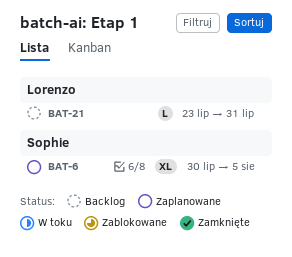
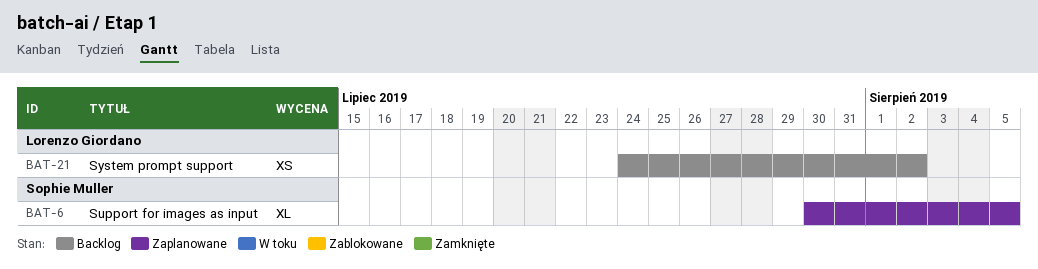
BAT-21, estimate: L -> XS
BAT-21, start: Jul 23 -> Jul 24
BAT-21, due: Jul 31 -> Aug 2

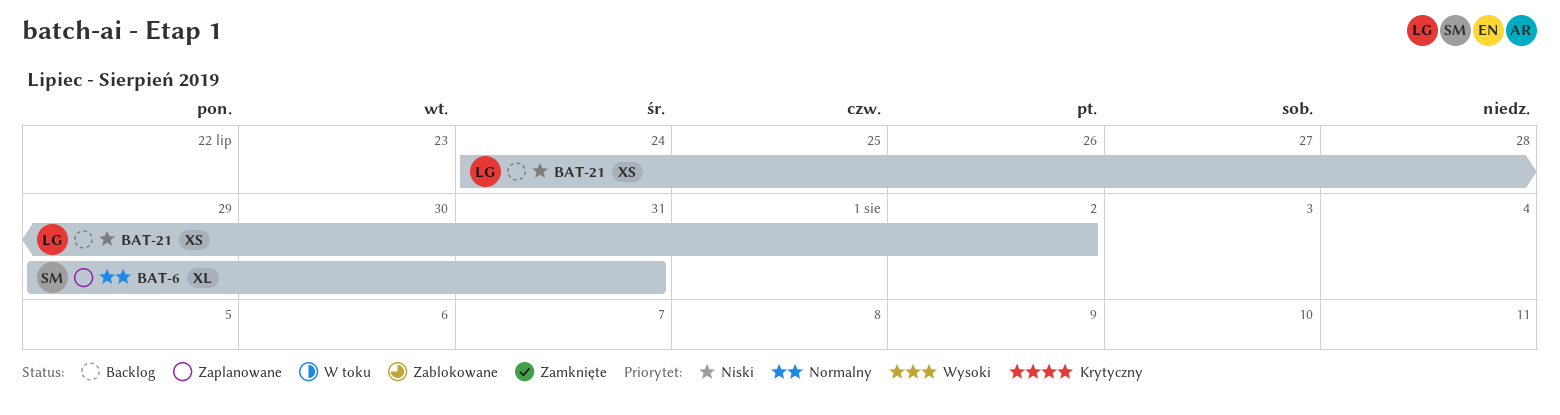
BAT-6, start: Jul 30 -> Jul 29
BAT-6, due: Aug 5 -> Jul 31

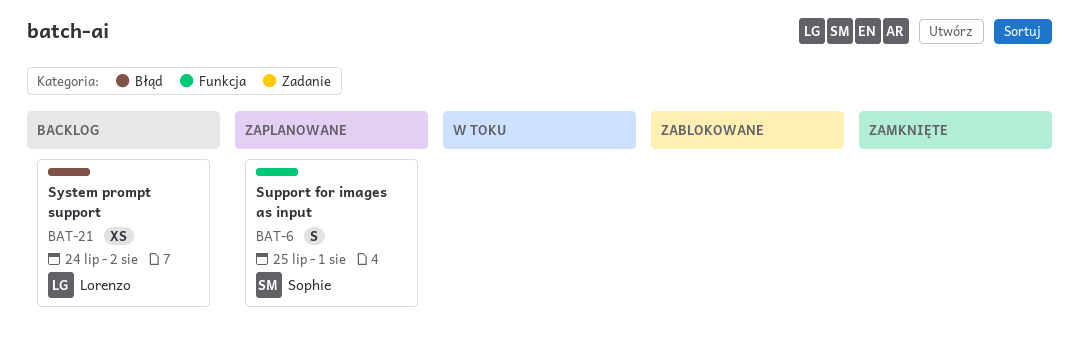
BAT-6, estimate: XL -> S
BAT-6, start: Jul 29 -> Jul 25
BAT-6, due: Jul 31 -> Aug 1

